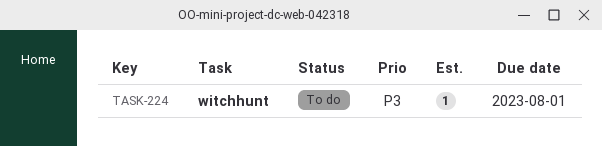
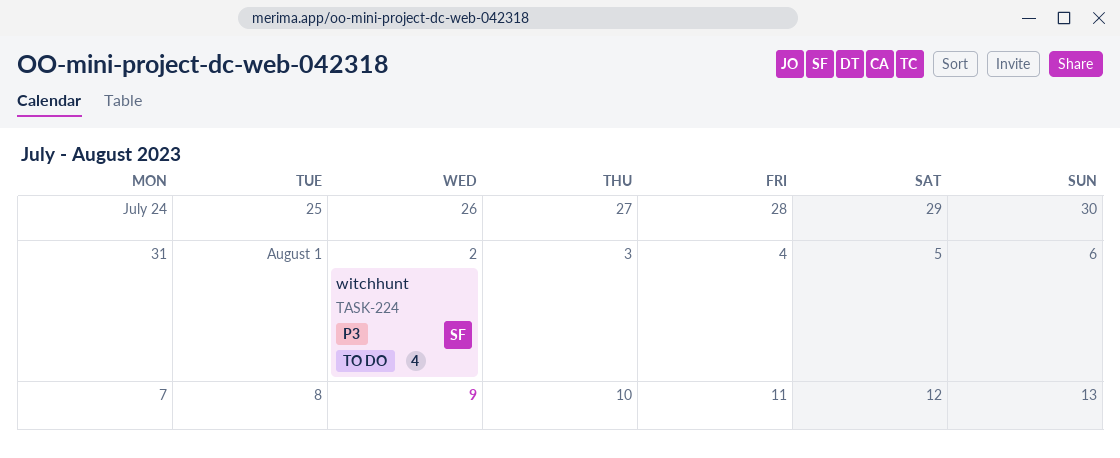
TASK-224, estimate: 1 -> 4
TASK-224, due: Aug 1 -> Aug 2

